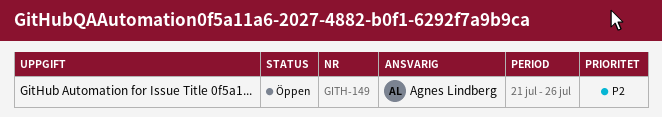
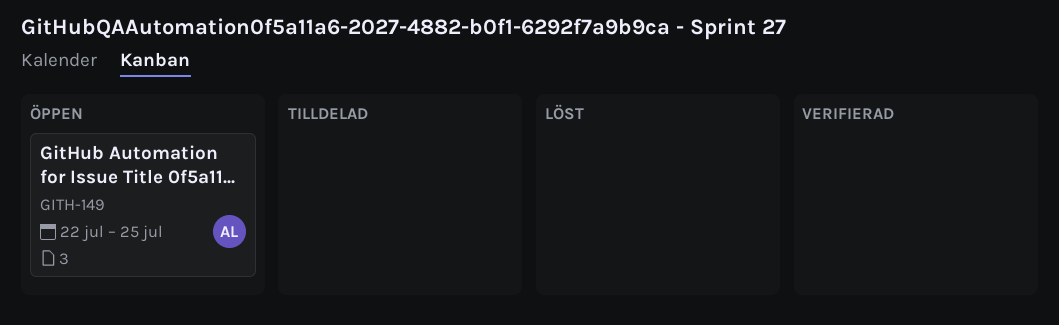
GITH-149, start: Jul 21 -> Jul 22
GITH-149, due: Jul 26 -> Jul 25

